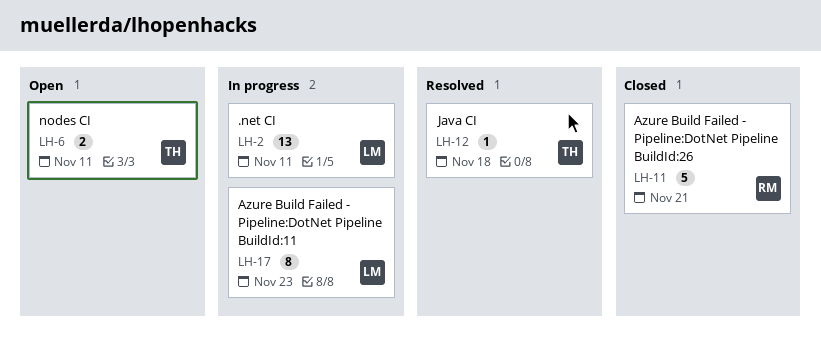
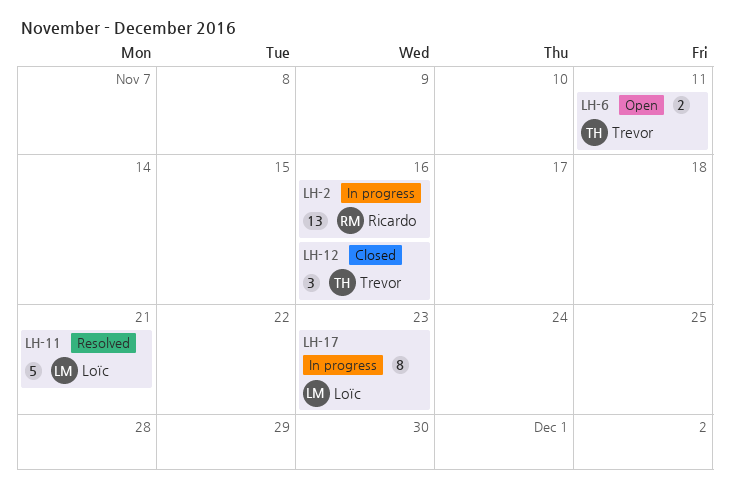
LH-2, owner: Loïc -> Ricardo
LH-2, due: Nov 11 -> Nov 16
LH-11, status: Closed -> Resolved
LH-11, owner: Ricardo -> Loïc
LH-12, status: Resolved -> Closed
LH-12, estimate: 1 -> 3
LH-12, due: Nov 18 -> Nov 16

